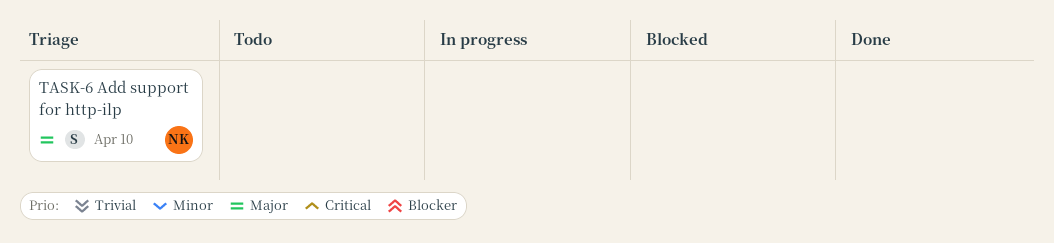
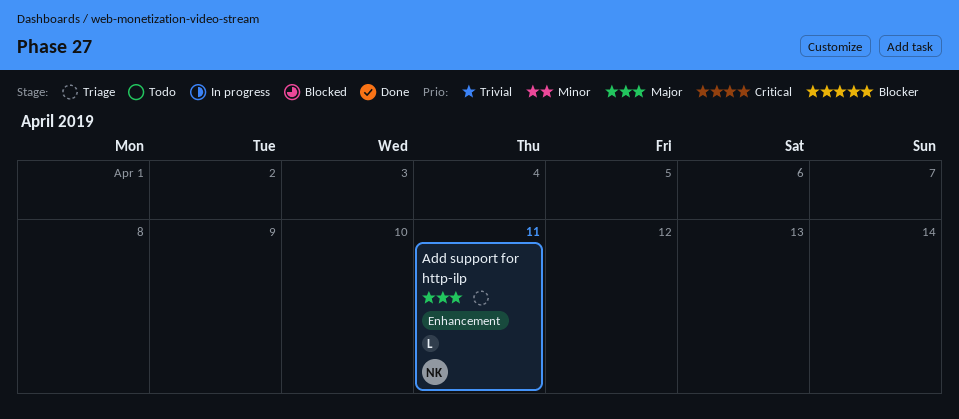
Add support for http-ilp, estimate: S -> L
Add support for http-ilp, due: Apr 10 -> Apr 11

